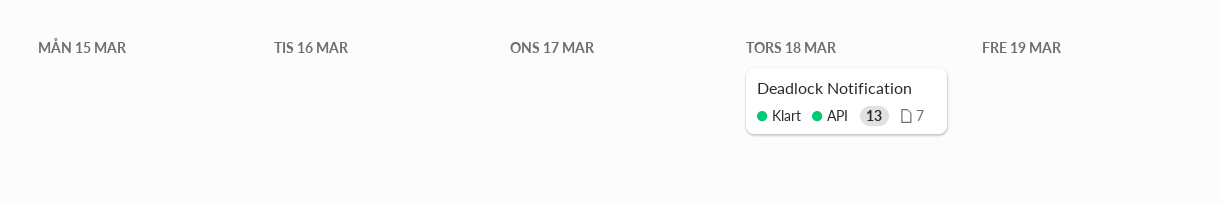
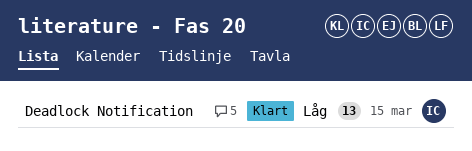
Deadlock Notification, due: Mar 18 -> Mar 15

